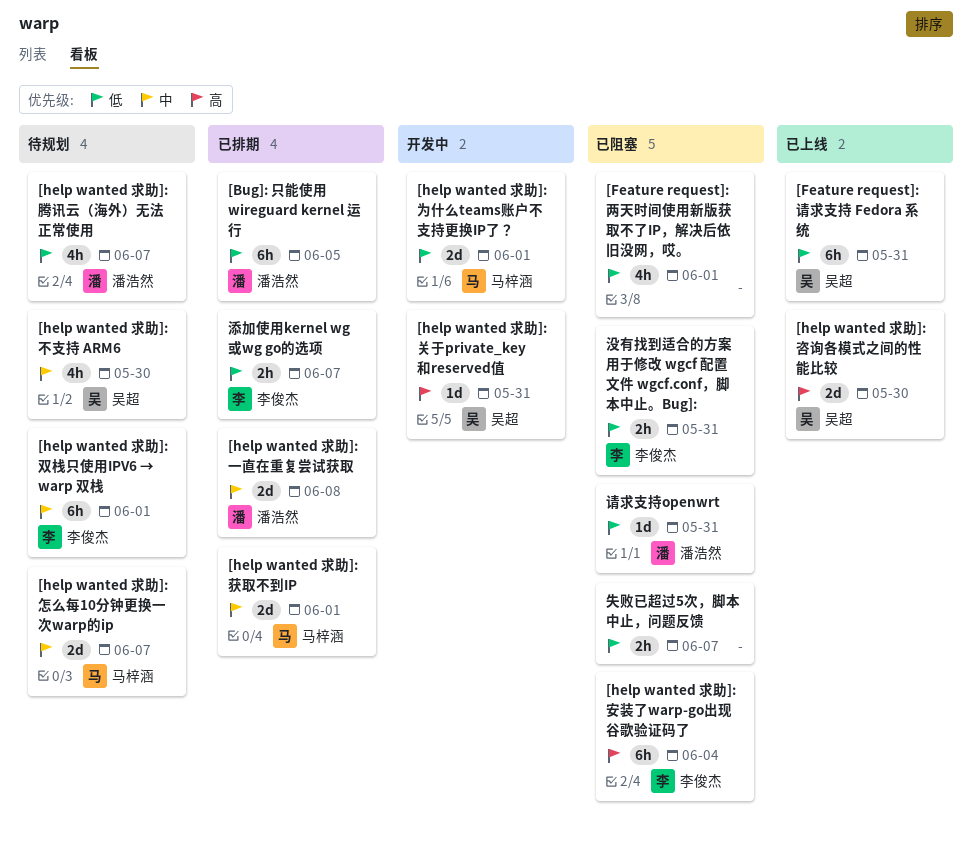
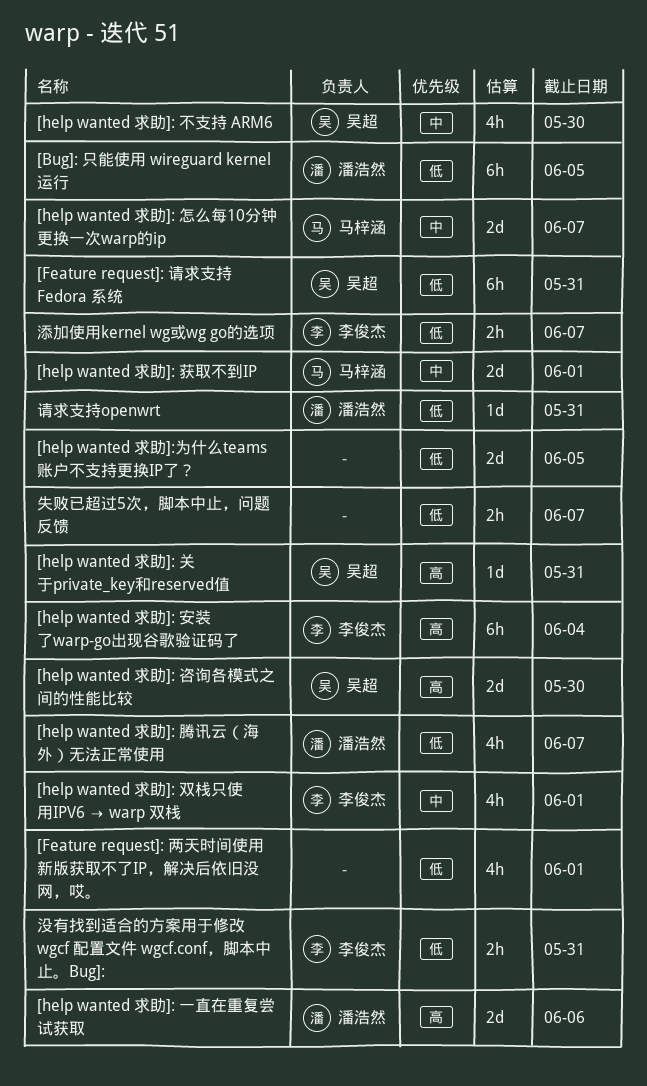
[help wanted 求助]: 一直在重复尝试获取, priority: 中 -> 高
[help wanted 求助]: 一直在重复尝试获取, due: Jun 8 -> Jun 6
[help wanted 求助]: 双栈只使用IPV6 → warp 双栈, estimate: 6h -> 4h
[help wanted 求助]:为什么teams账户不支持更换IP了？, owner: 马梓涵 -> none
[help wanted 求助]:为什么teams账户不支持更换IP了？, due: Jun 1 -> Jun 5

